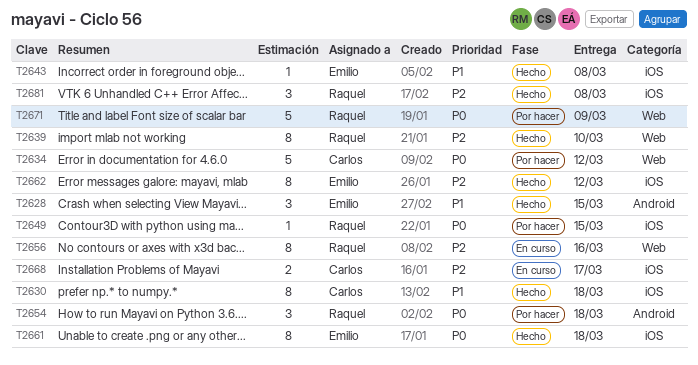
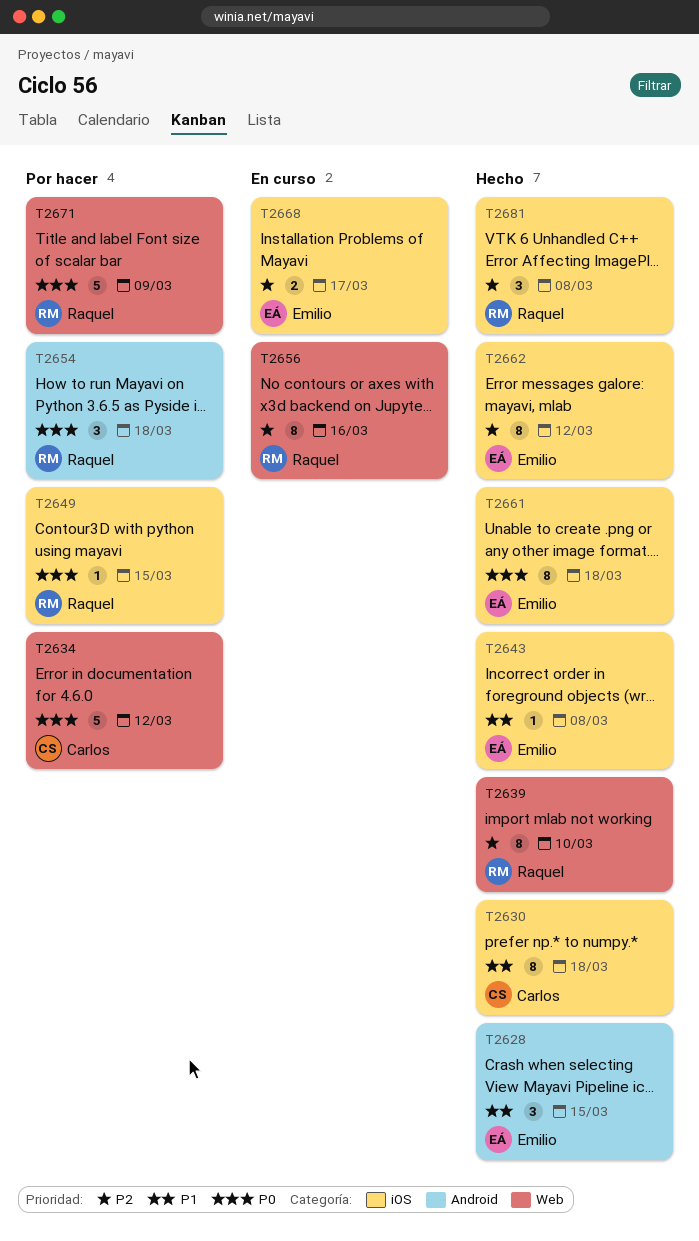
T2668, owner: Carlos -> Emilio

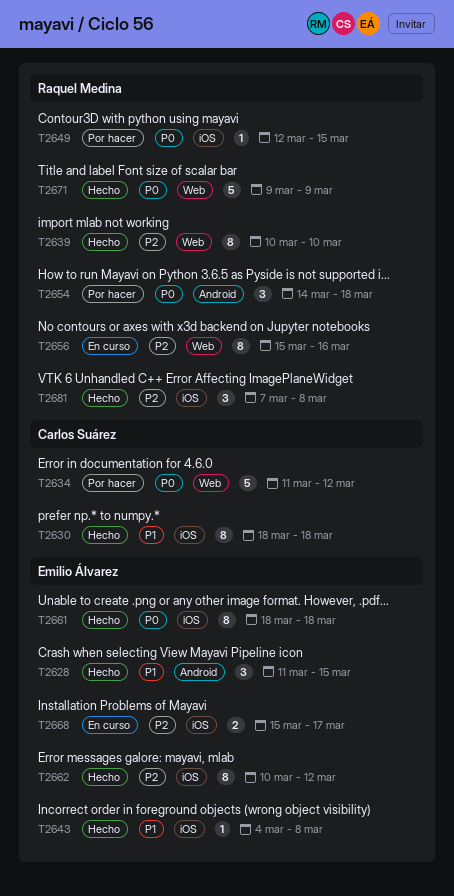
T2671, status: Por hacer -> Hecho

